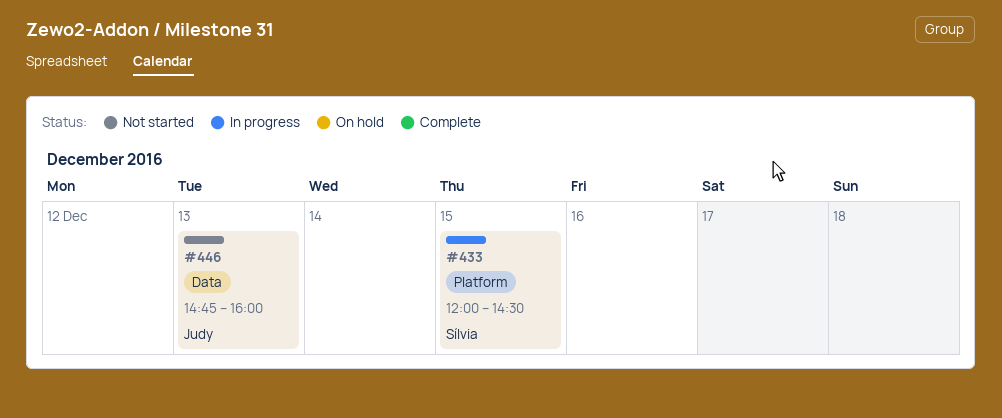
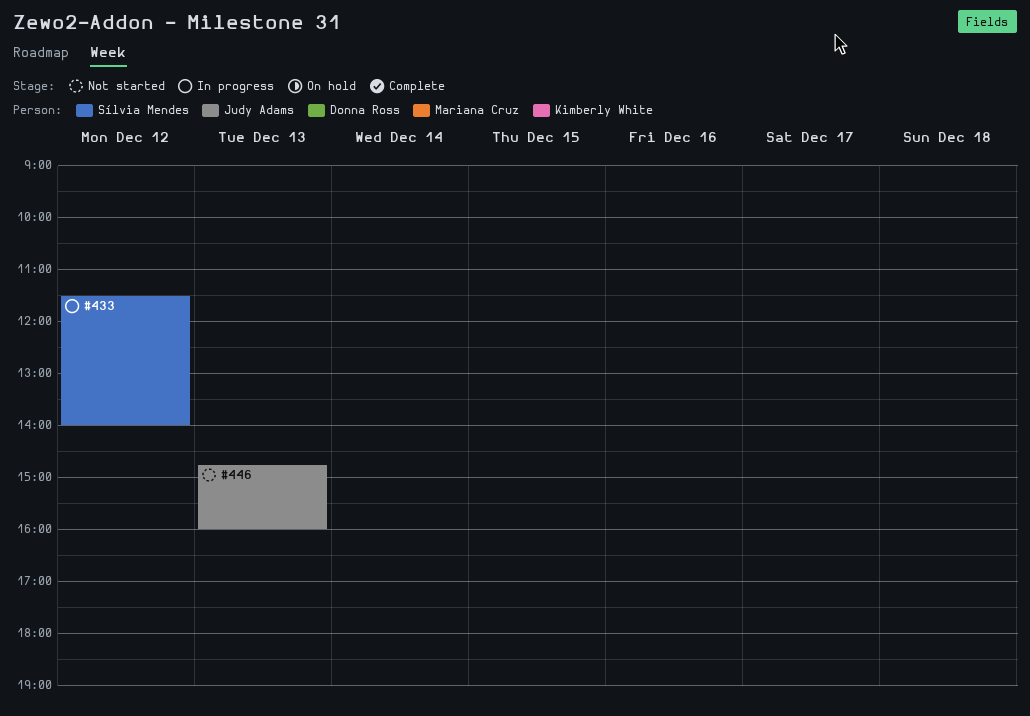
#433, day: Dec 15 -> Dec 12
#433, begins: 12:00 -> 11:30
#433, ends: 14:30 -> 14:00

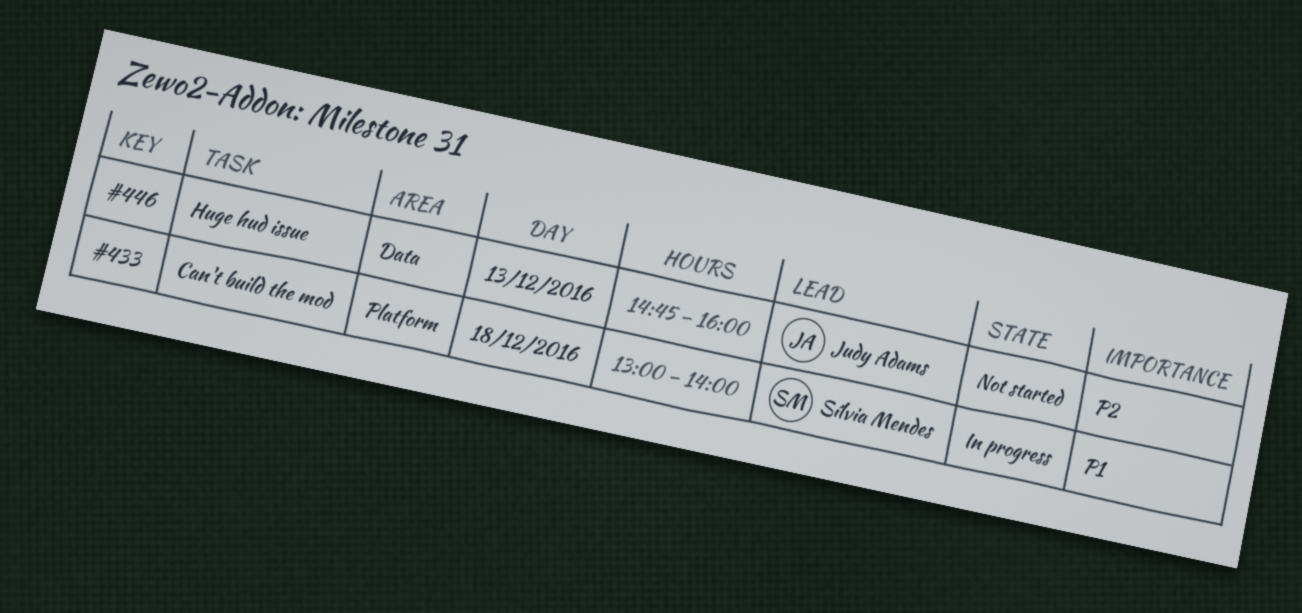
#433, day: Dec 12 -> Dec 18
#433, begins: 11:30 -> 13:00

